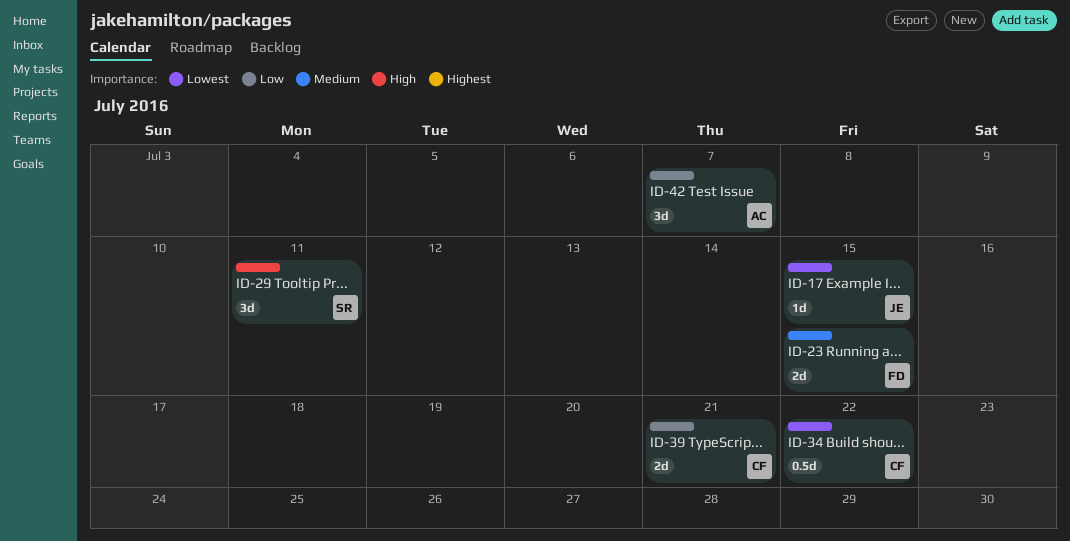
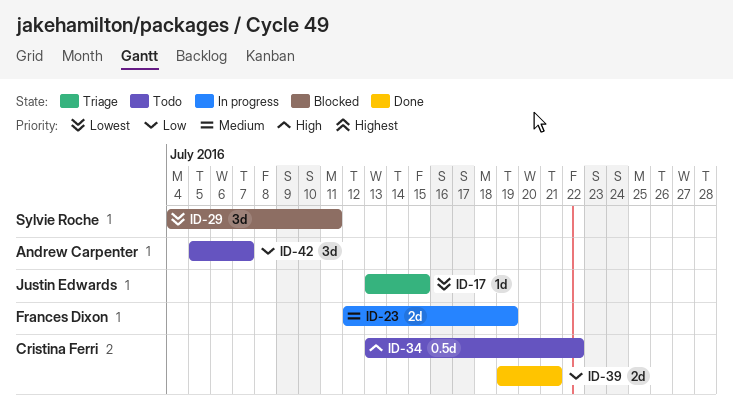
ID-23, due: Jul 15 -> Jul 19
ID-29, priority: High -> Lowest
ID-34, priority: Lowest -> High

